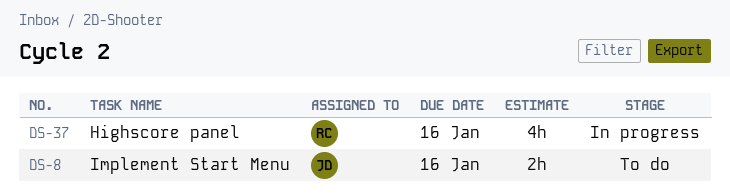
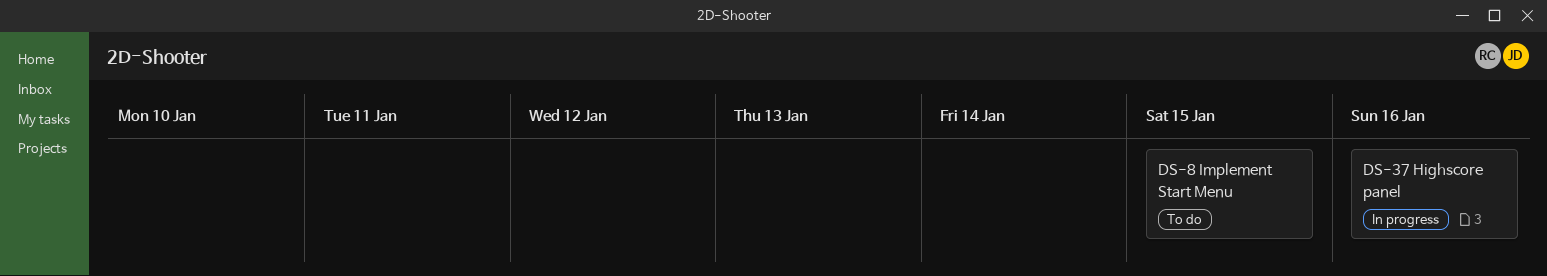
DS-8, due: Jan 16 -> Jan 15

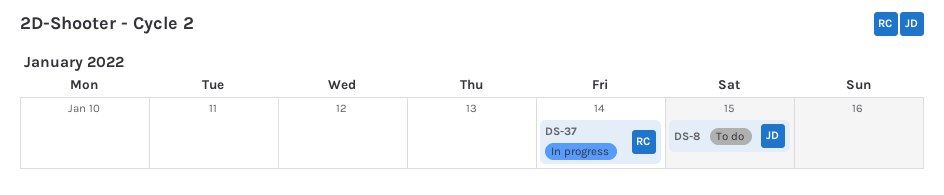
DS-37, due: Jan 16 -> Jan 14

